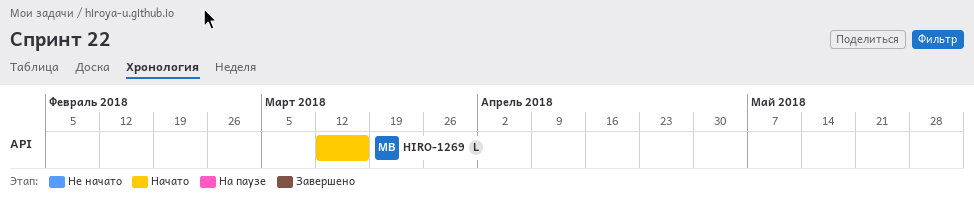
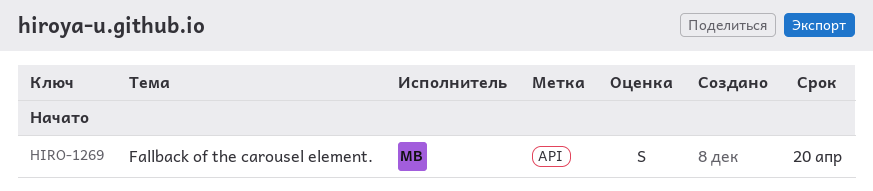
HIRO-1269, estimate: L -> S
HIRO-1269, due: Mar 16 -> Apr 20

